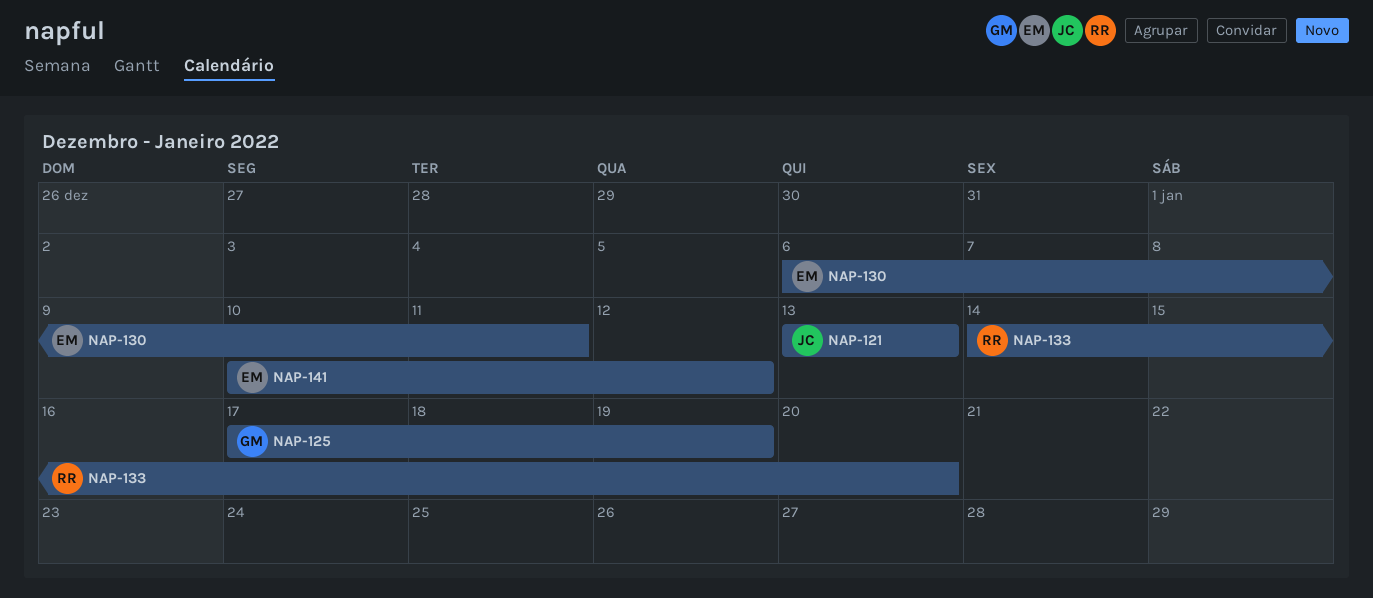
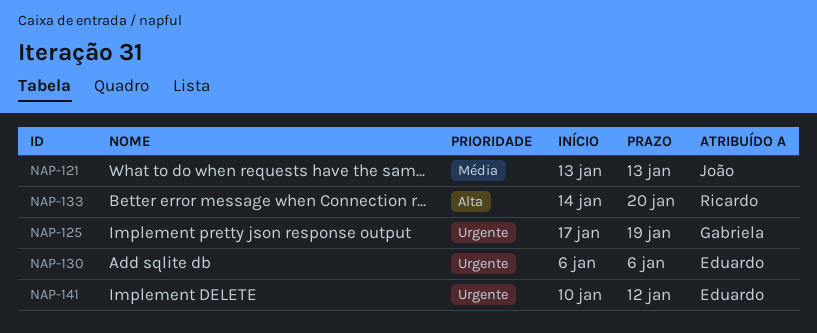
NAP-130, due: Jan 11 -> Jan 6

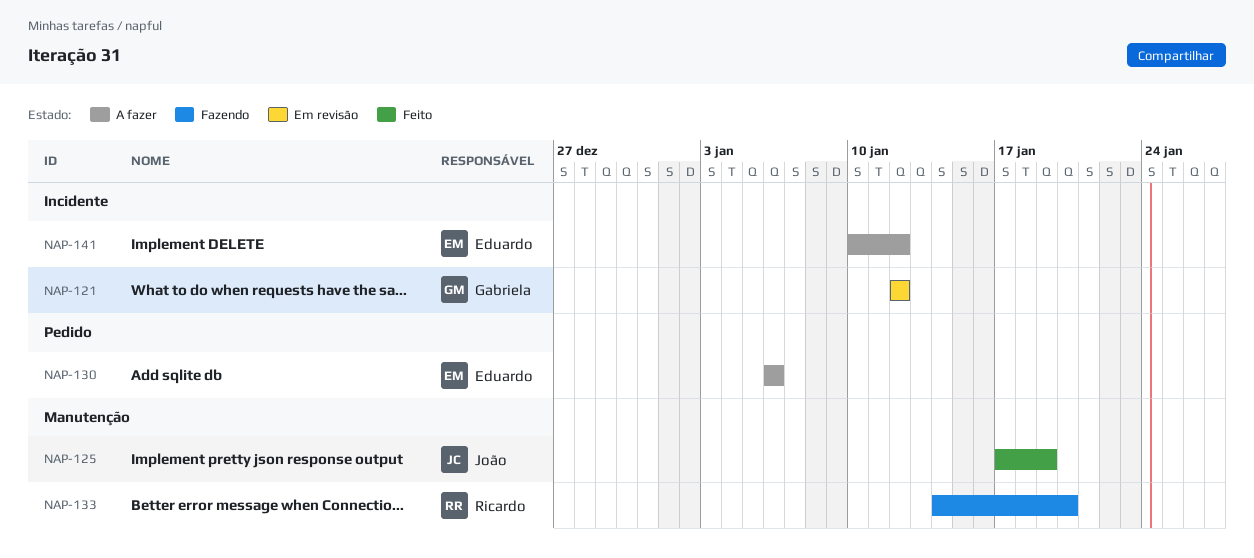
NAP-121, owner: João -> Gabriela
NAP-121, start: Jan 13 -> Jan 12
NAP-121, due: Jan 13 -> Jan 12
NAP-125, owner: Gabriela -> João

